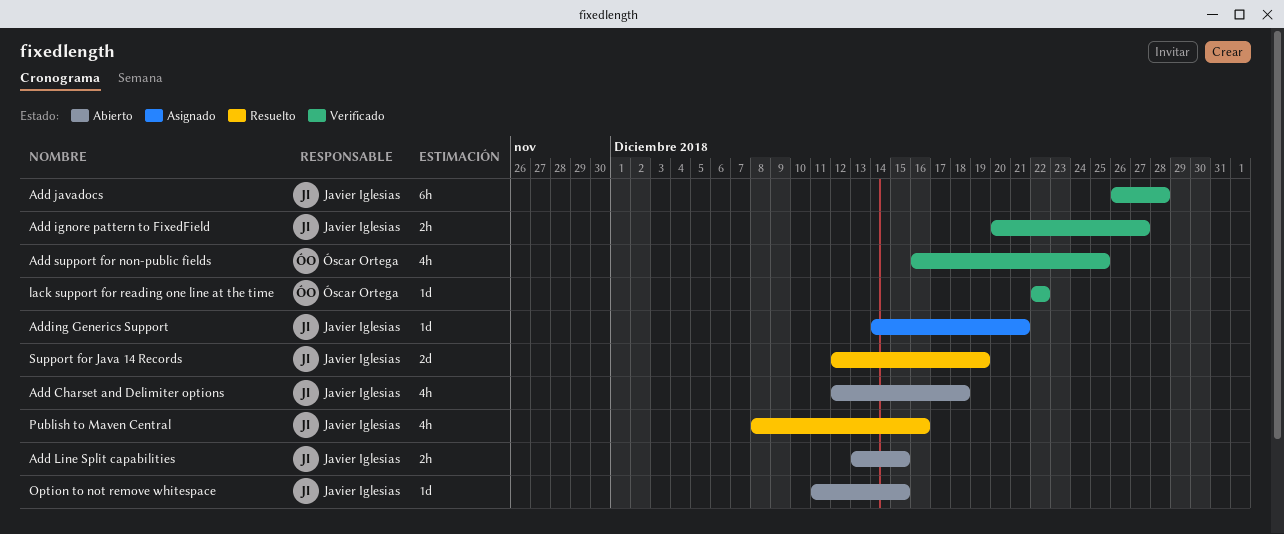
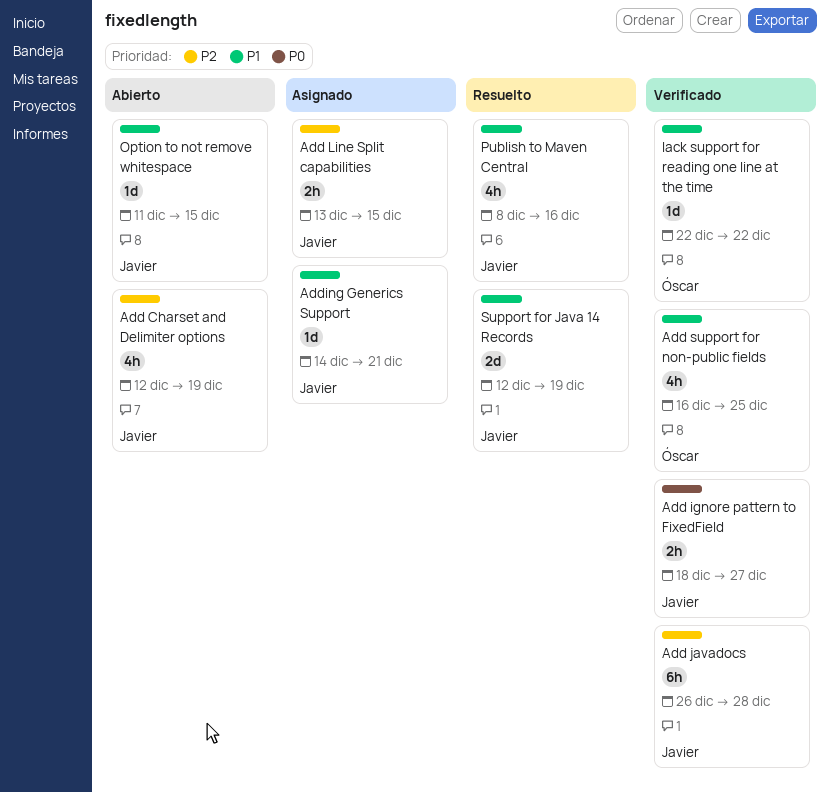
Add Charset and Delimiter options, due: Dec 18 -> Dec 19
Add ignore pattern to FixedField, start: Dec 20 -> Dec 18
Add Line Split capabilities, status: Abierto -> Asignado

